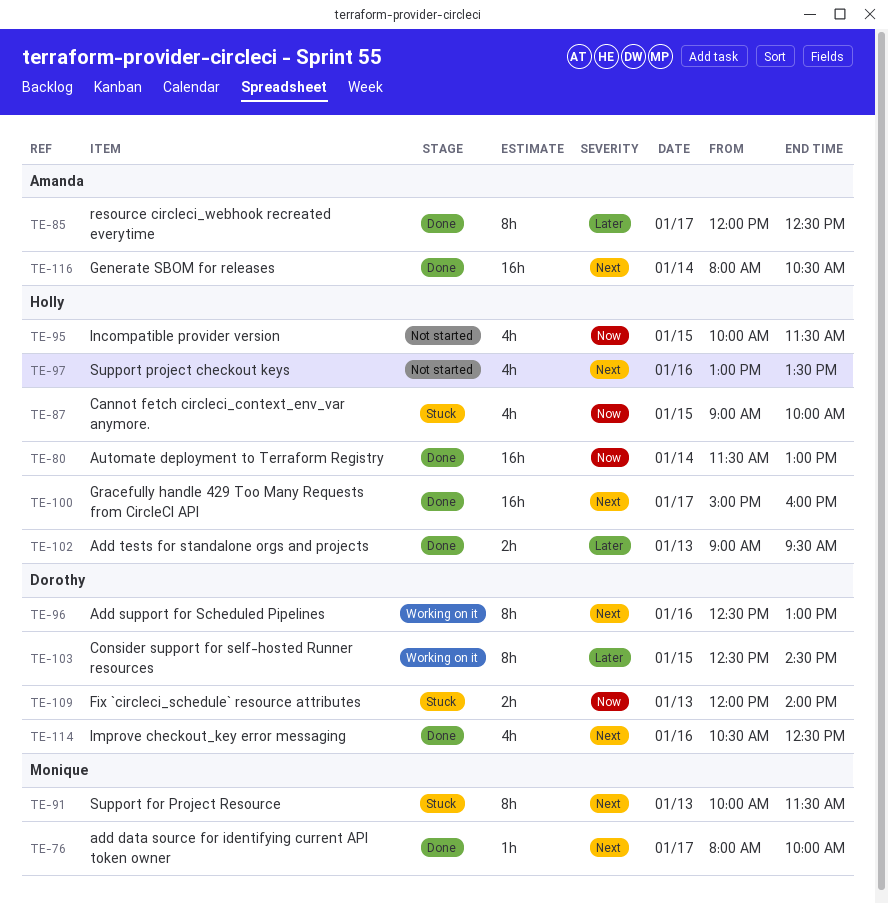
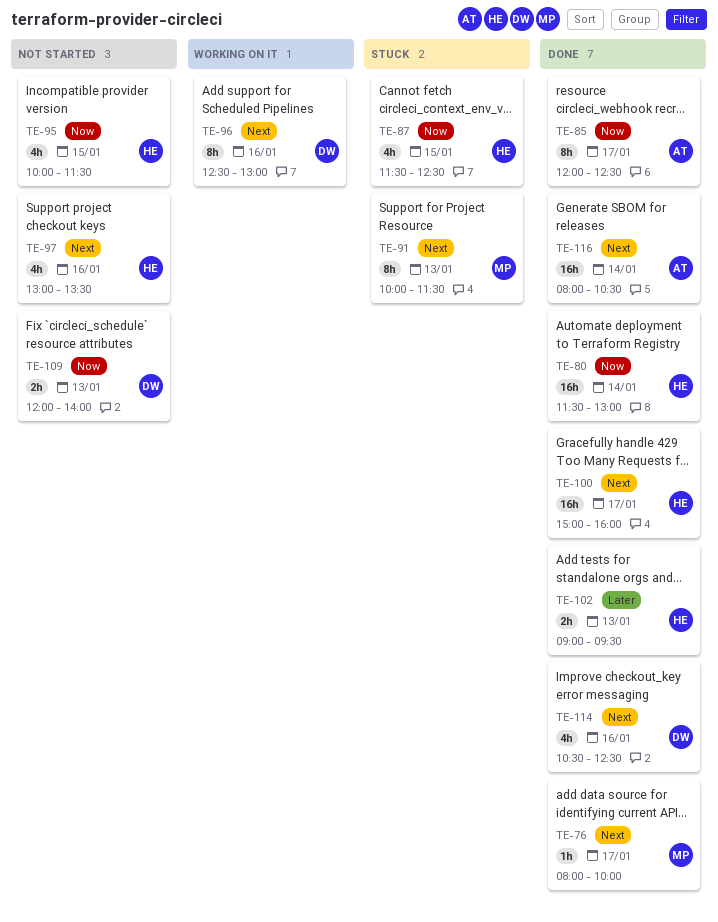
TE-85, priority: Later -> Now
TE-87, begins: 09:00 -> 11:30
TE-87, ends: 10:00 -> 12:30
TE-103: present -> none
TE-109, status: Stuck -> Not started

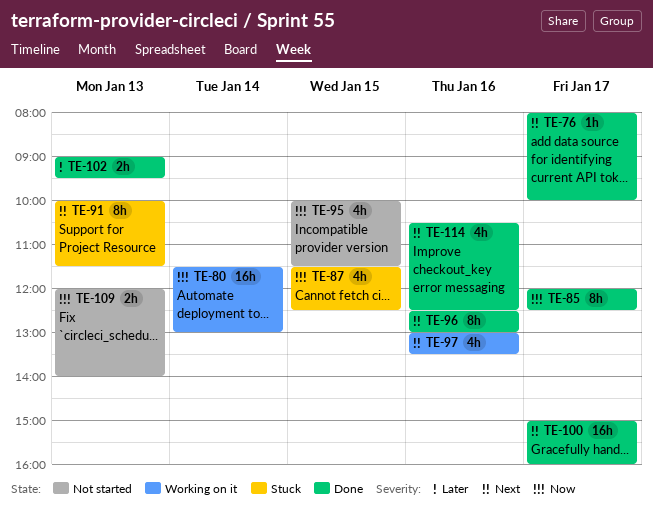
TE-80, status: Done -> Working on it
TE-96, status: Working on it -> Done
TE-97, status: Not started -> Working on it
TE-116: present -> none

